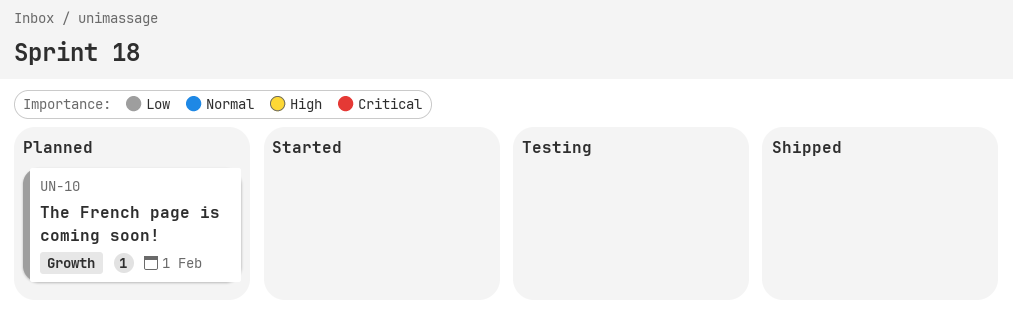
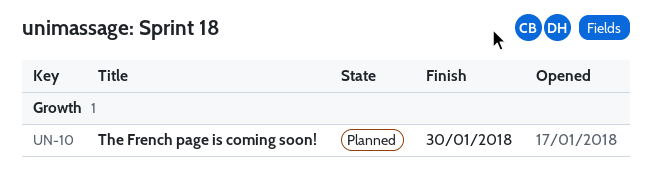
UN-10, due: Feb 1 -> Jan 30

